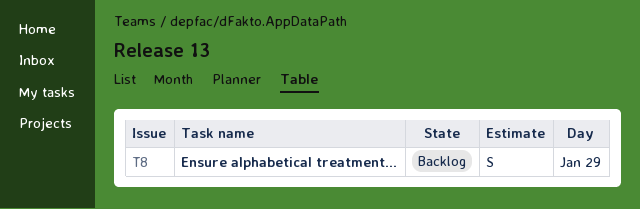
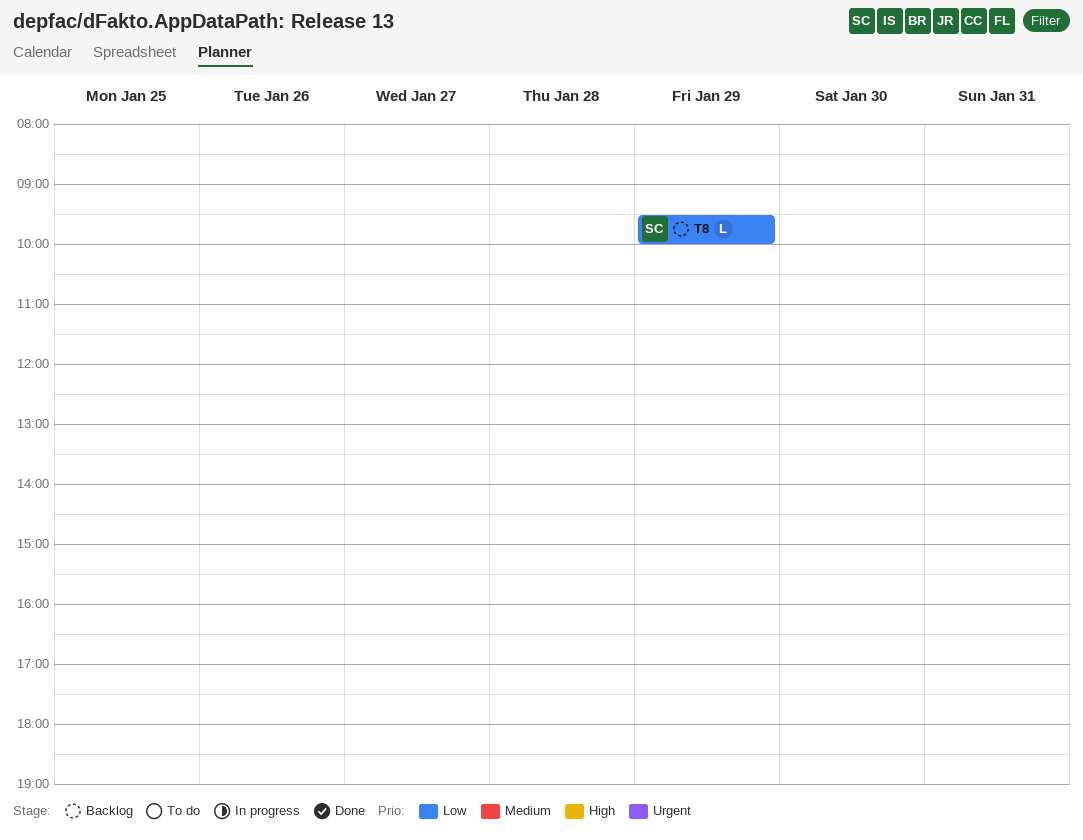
T8, estimate: S -> L

